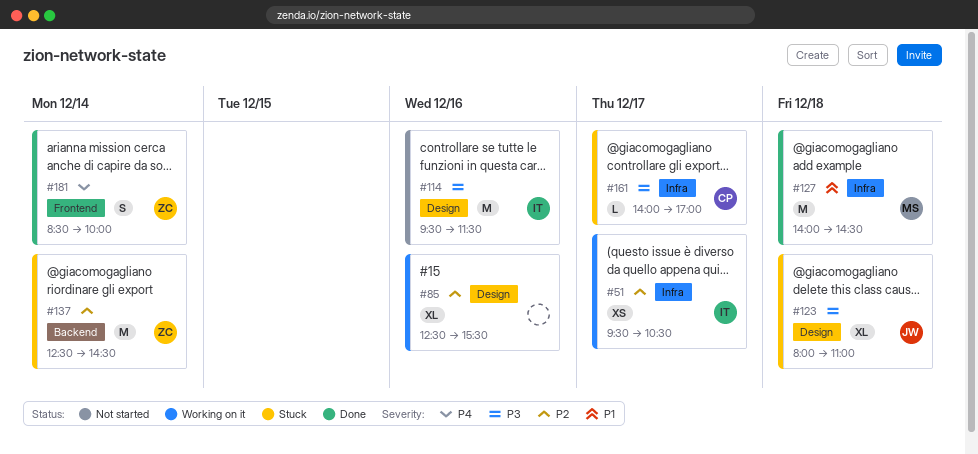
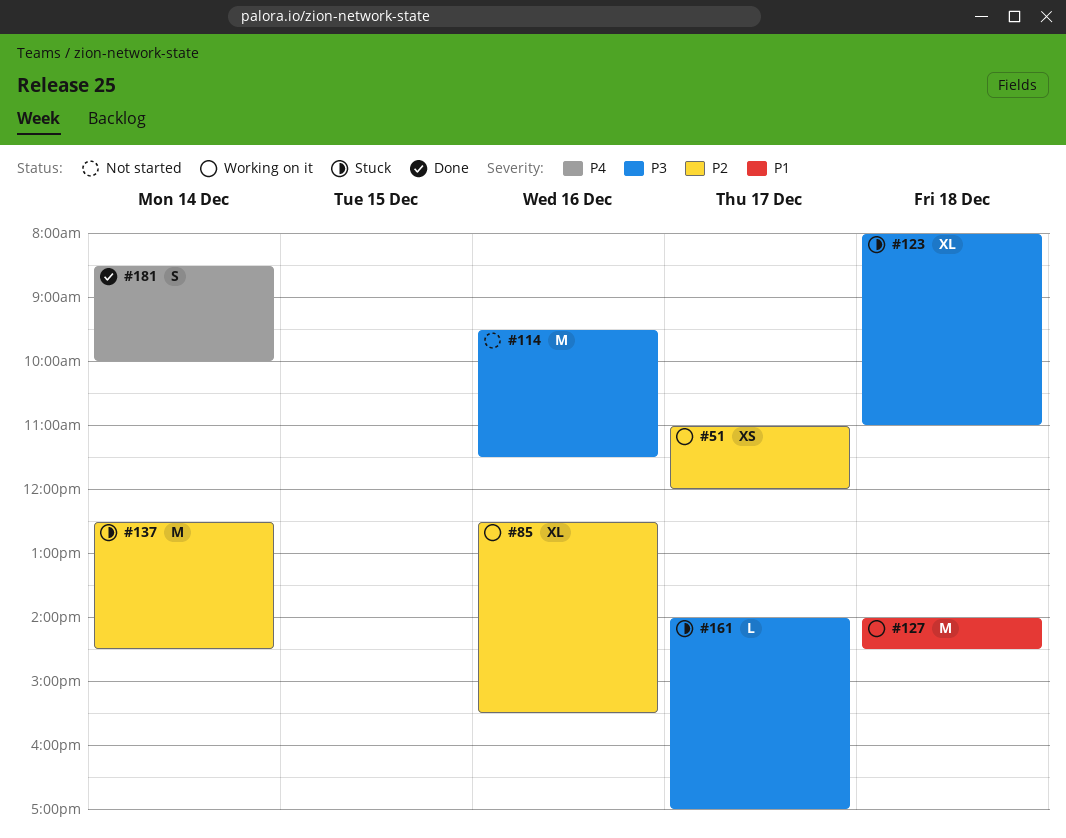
#51, begins: 09:30 -> 11:00
#51, ends: 10:30 -> 12:00
#127, status: Done -> Working on it

